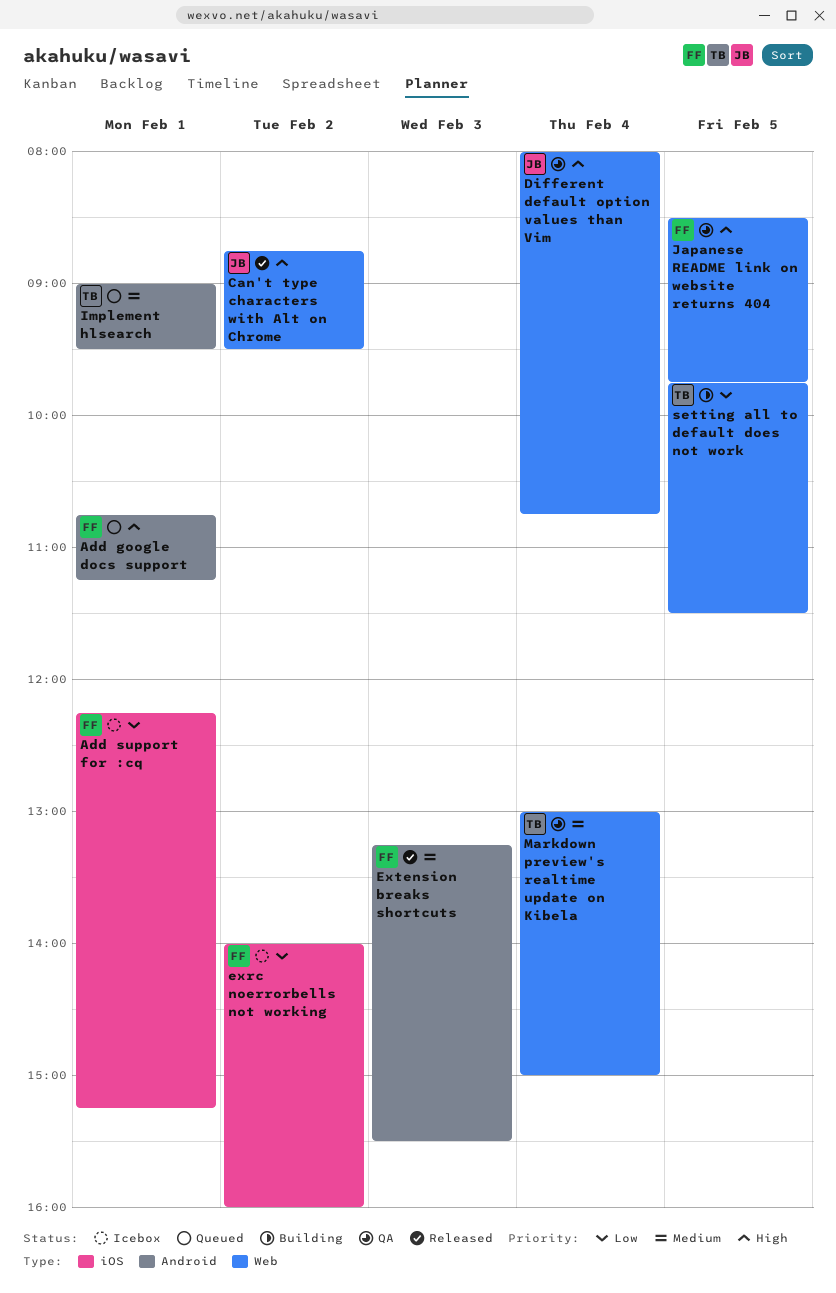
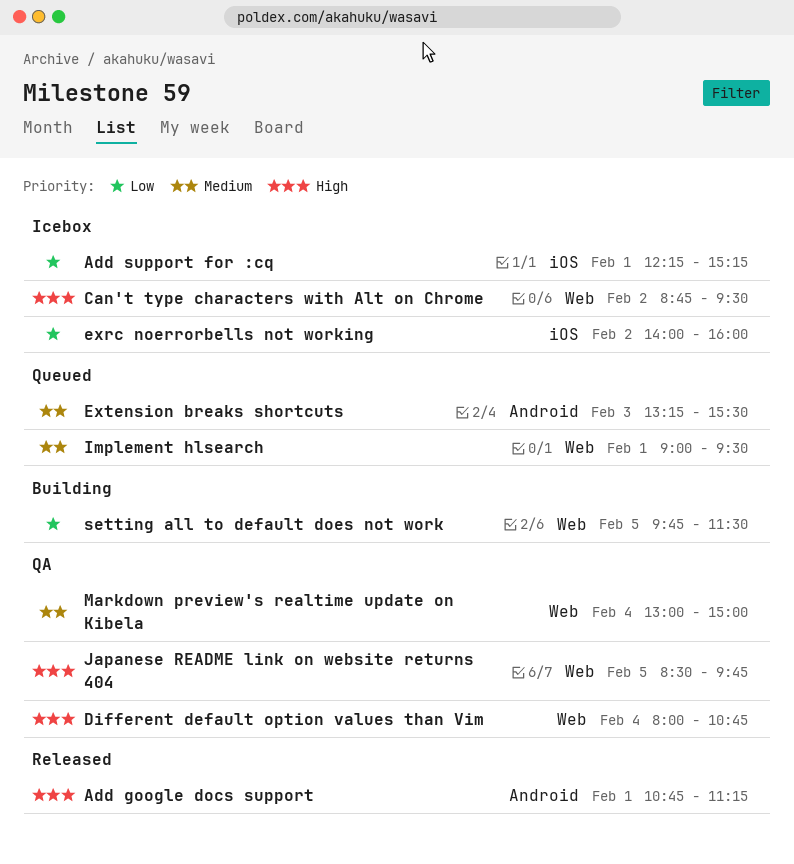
Add google docs support, status: Queued -> Released
Can't type characters with Alt on Chrome, status: Released -> Icebox
Extension breaks shortcuts, status: Released -> Queued
Implement hlsearch, label: Android -> Web

